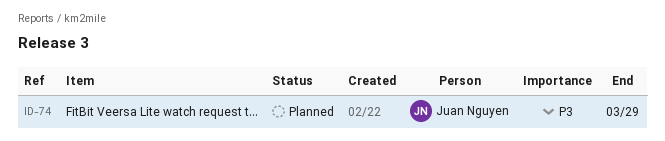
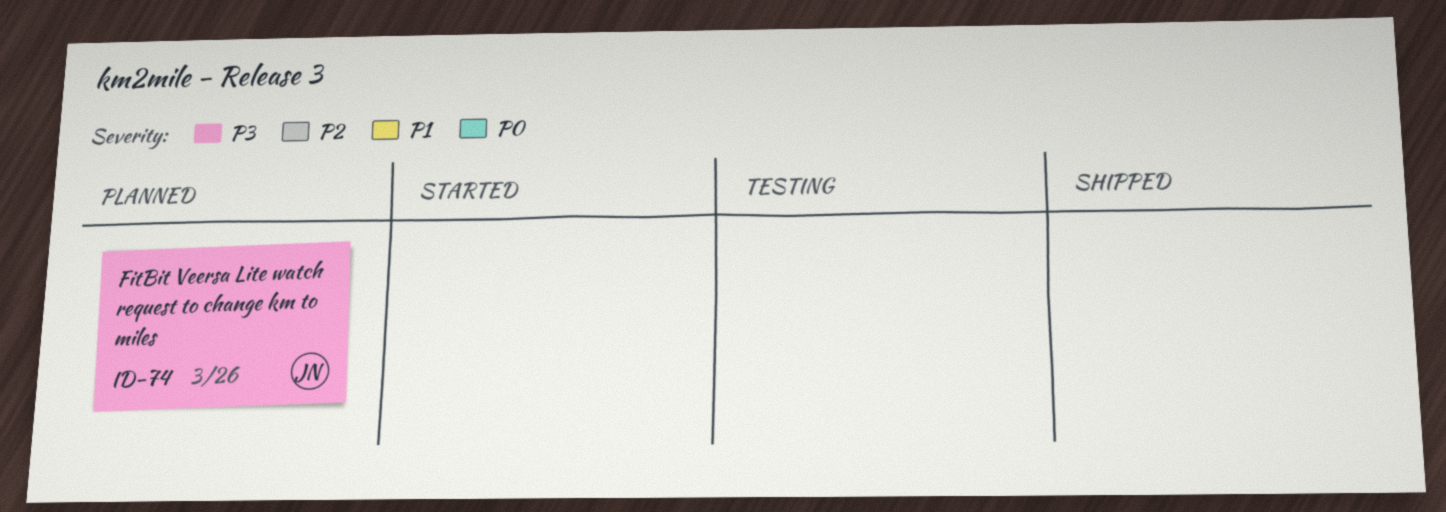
ID-74, due: Mar 29 -> Mar 26

